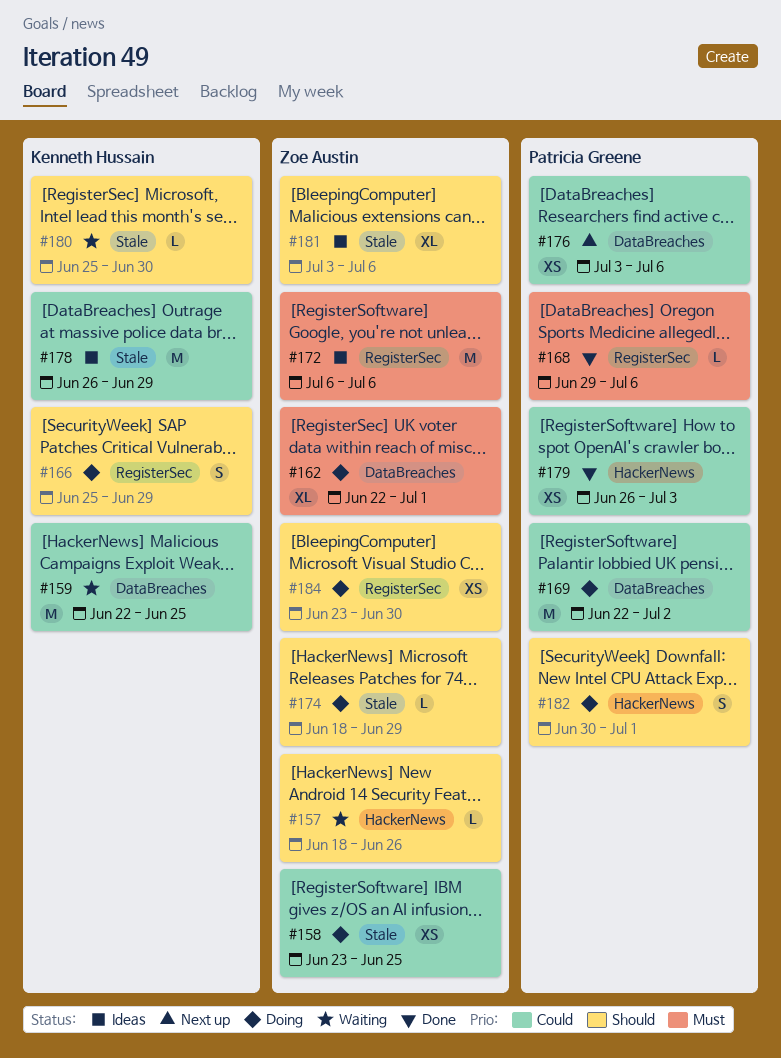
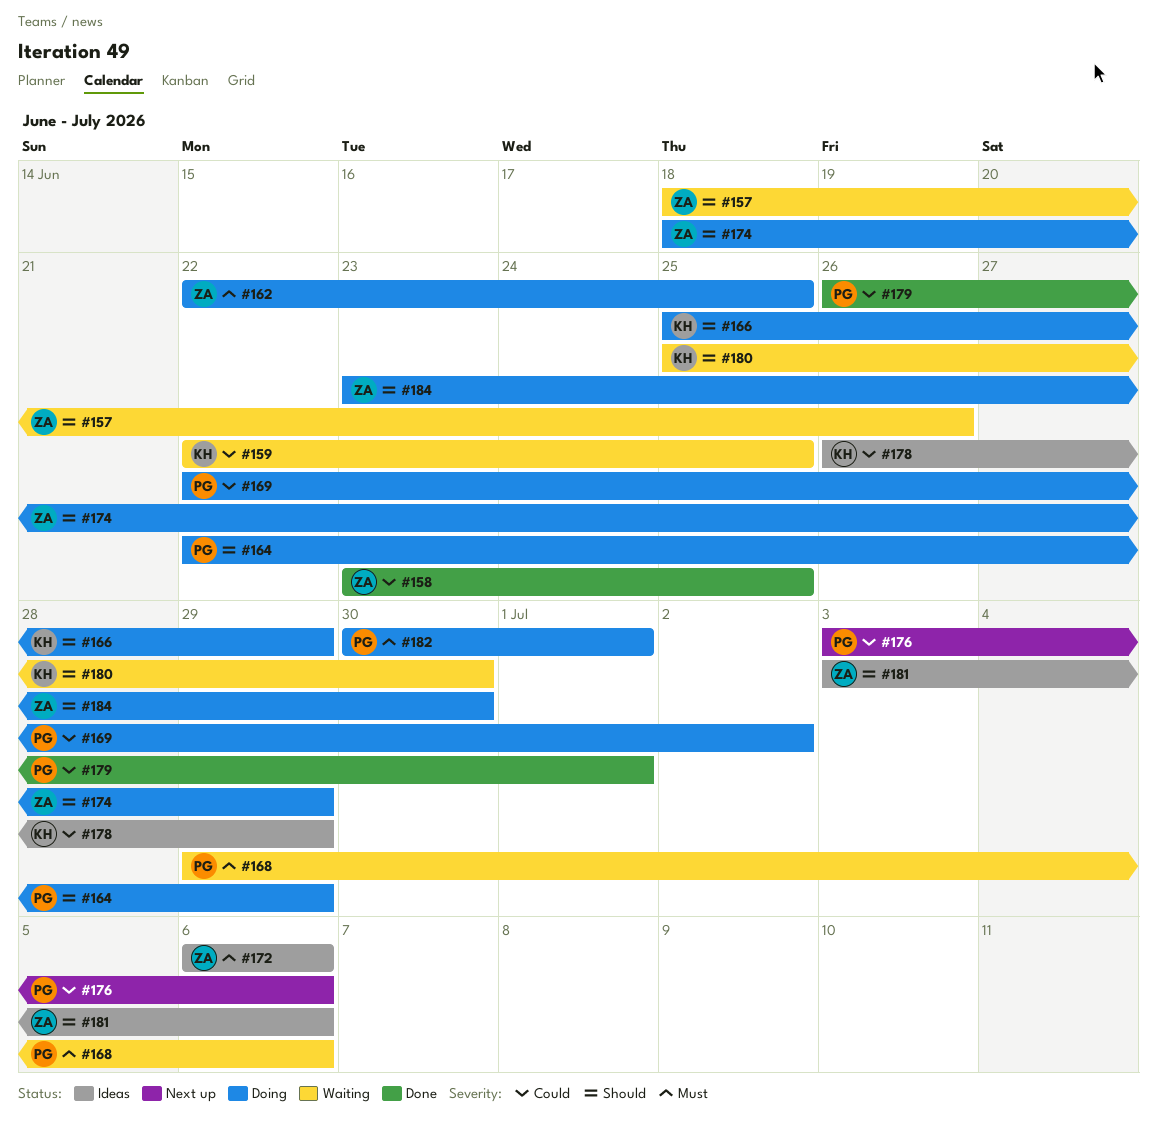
#158, status: Doing -> Done
#162, due: Jul 1 -> Jun 25
#164: none -> present
#168, status: Done -> Waiting
#179, due: Jul 3 -> Jul 1
#182, priority: Should -> Must

